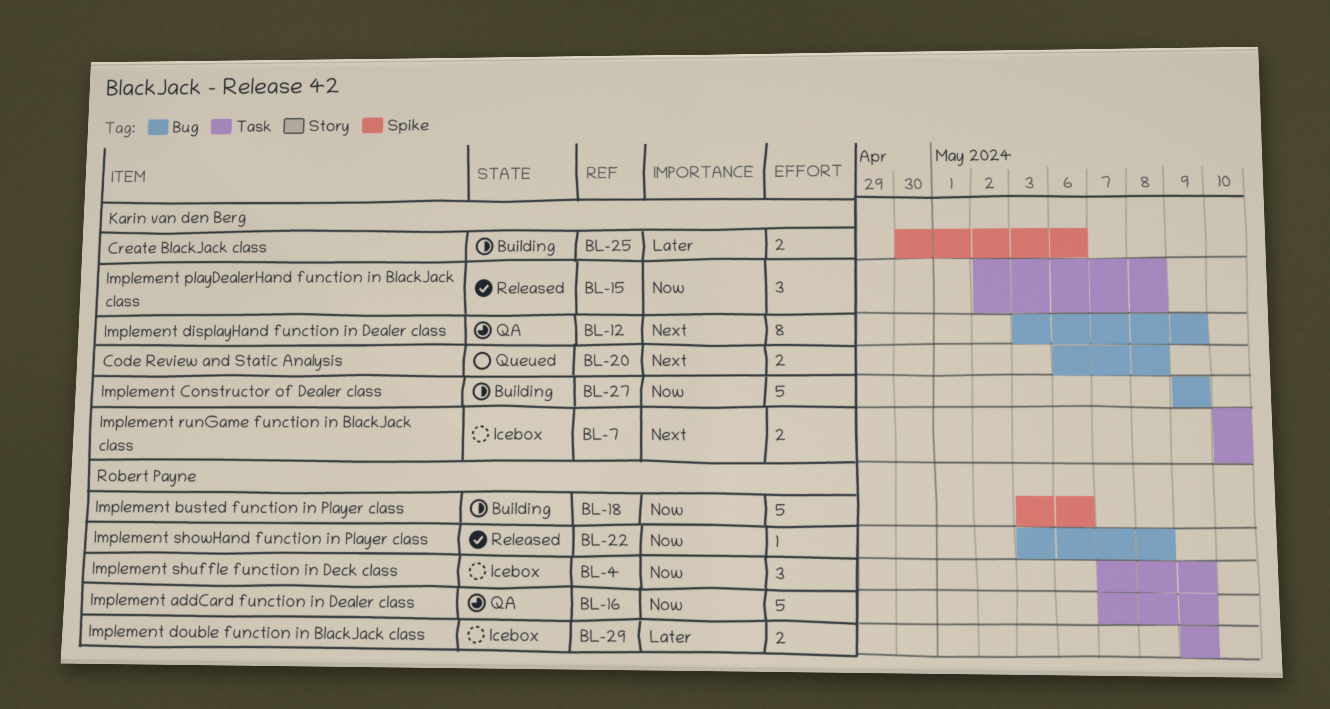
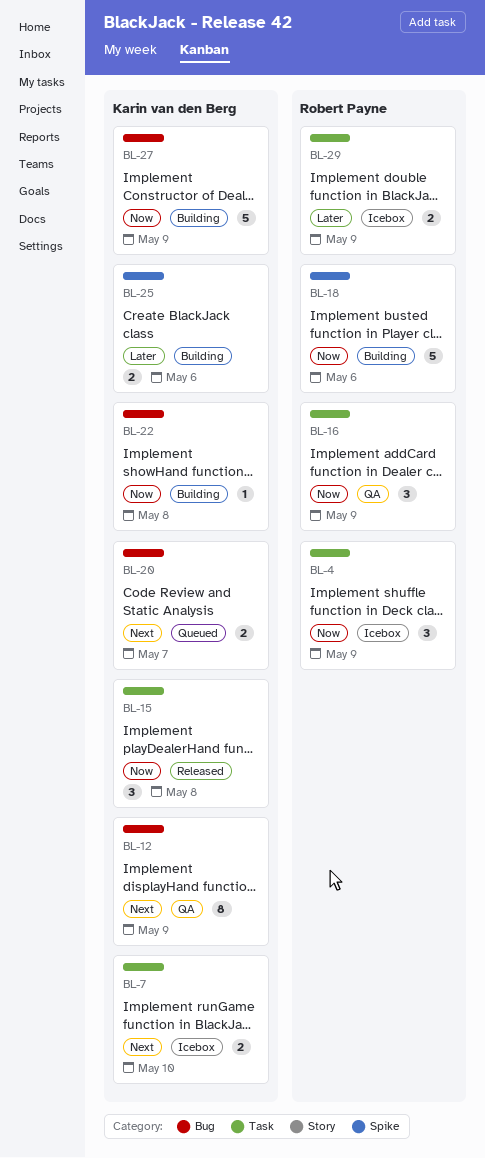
BL-16, estimate: 5 -> 3
BL-20, due: May 8 -> May 7
BL-22, status: Released -> Building
BL-22, owner: Robert Payne -> Karin van den Berg

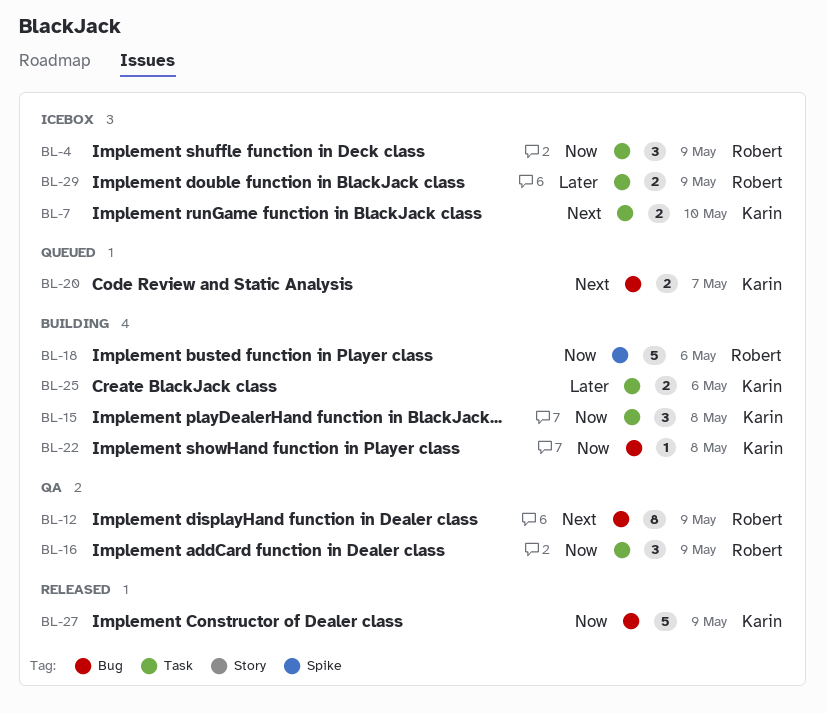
BL-12, owner: Karin van den Berg -> Robert Payne
BL-15, status: Released -> Building
BL-25, label: Spike -> Task
BL-27, status: Building -> Released

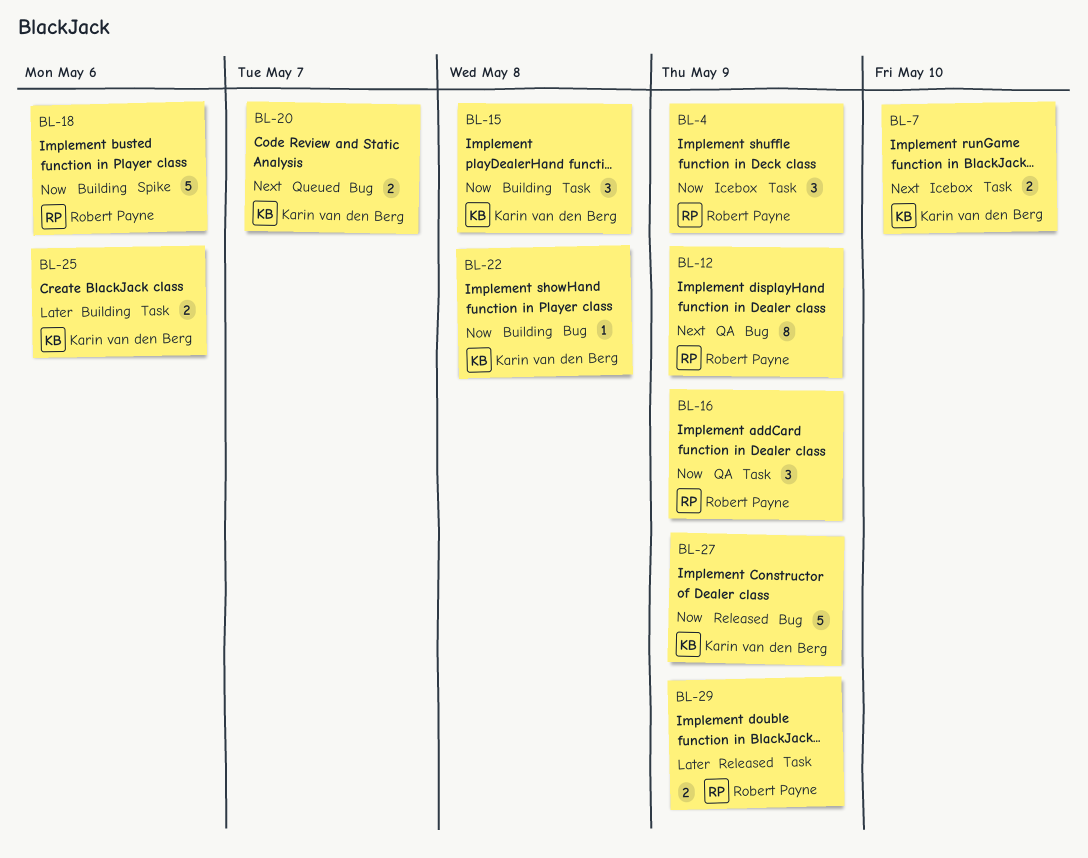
BL-29, status: Icebox -> Released

